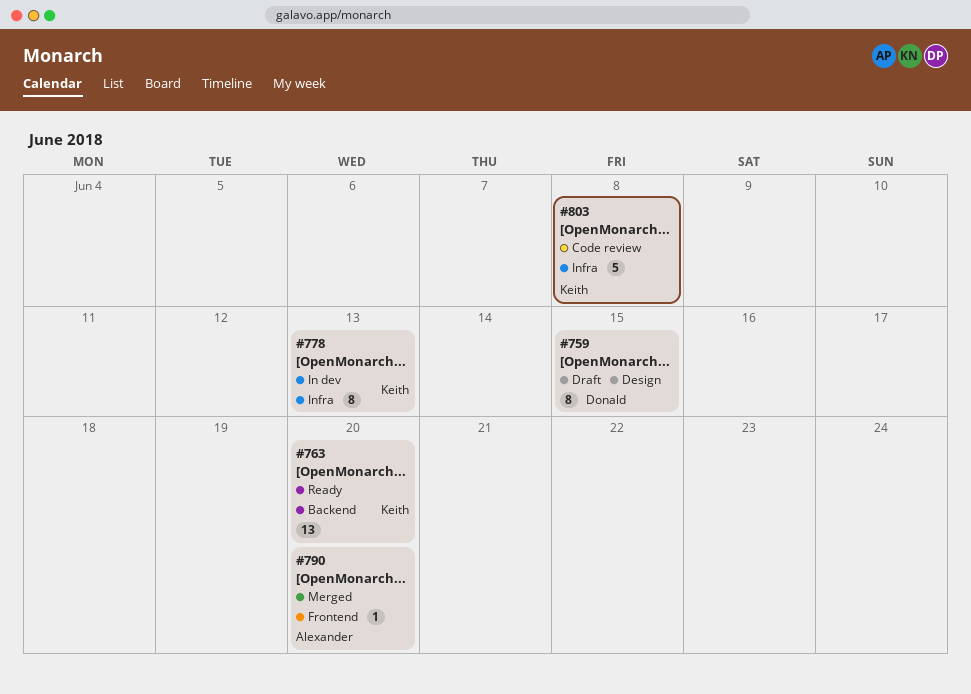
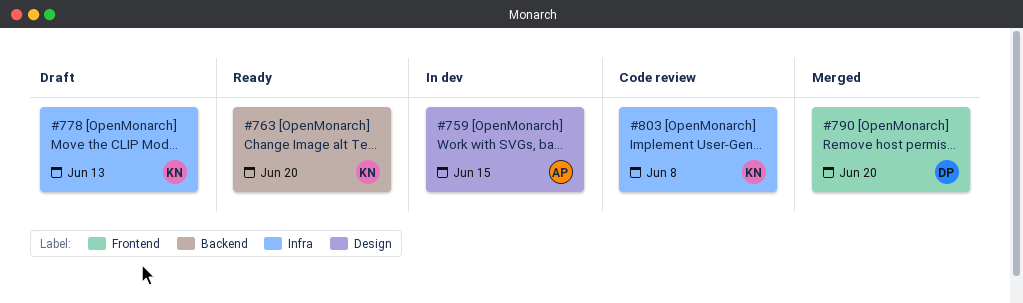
#759, status: Draft -> In dev
#759, owner: Donald -> Alexander
#778, status: In dev -> Draft
#790, owner: Alexander -> Donald

